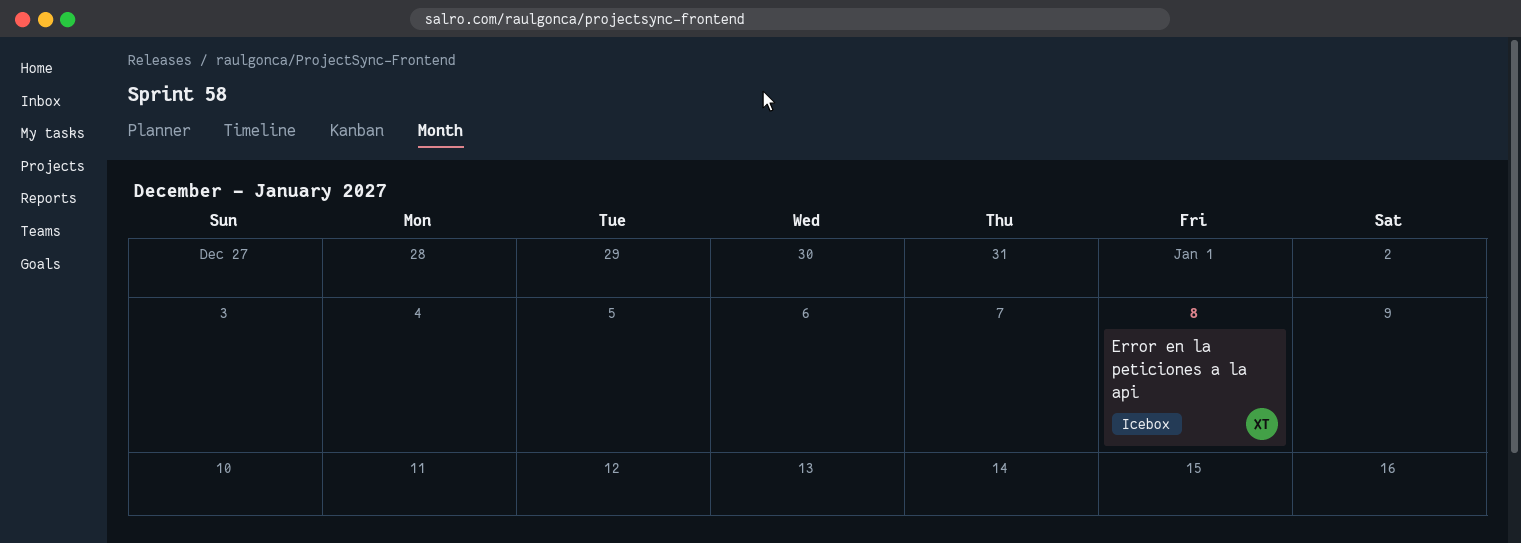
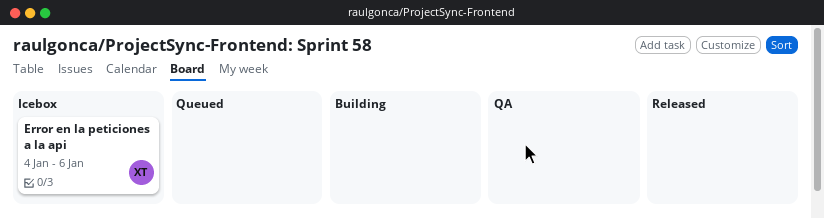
Error en la peticiones a la api, due: Jan 8 -> Jan 6

